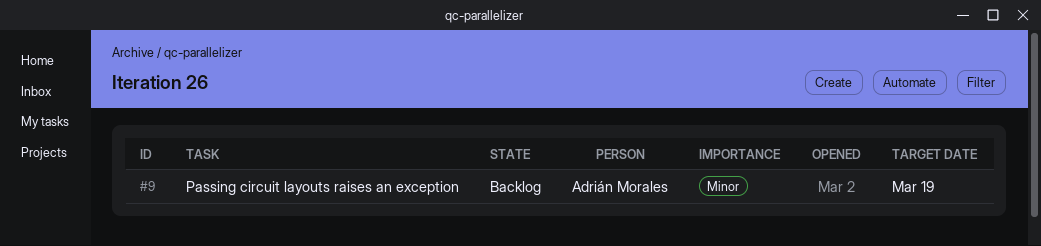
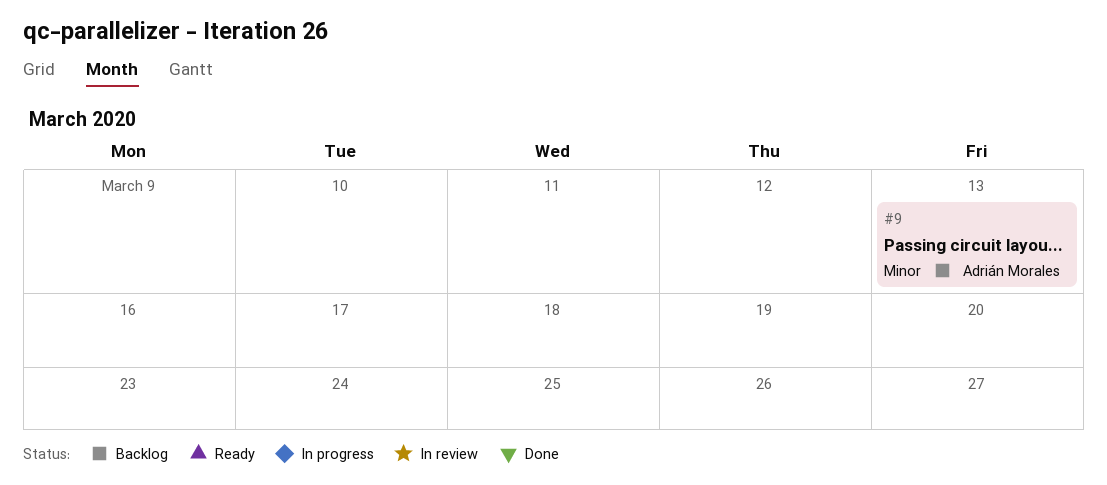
#9, due: Mar 19 -> Mar 13

